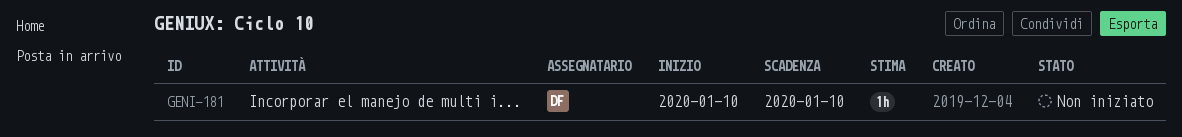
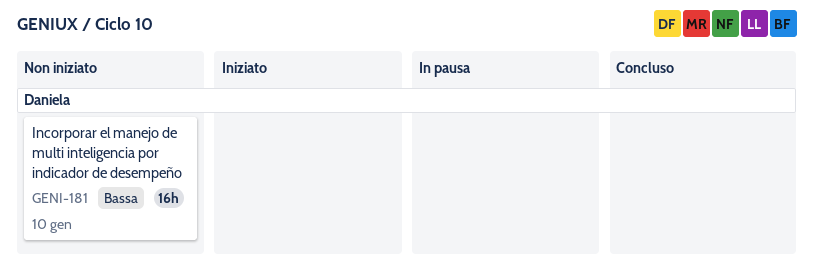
GENI-181, estimate: 1h -> 16h

